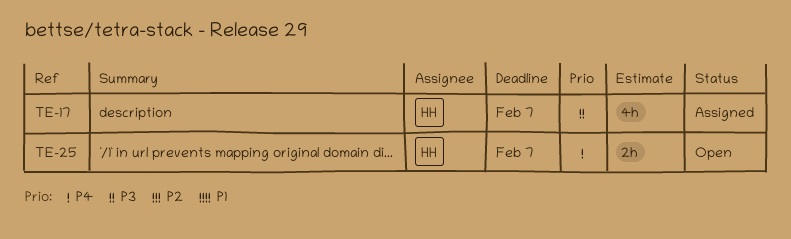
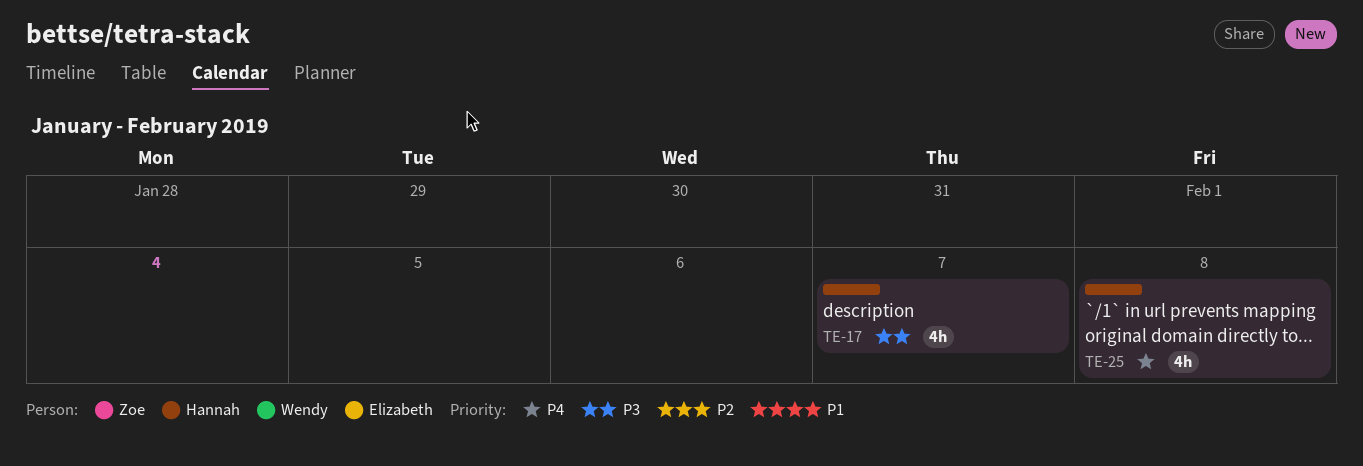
TE-25, estimate: 2h -> 4h
TE-25, due: Feb 7 -> Feb 8

